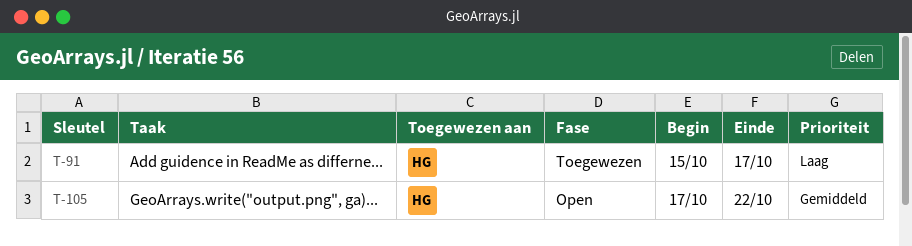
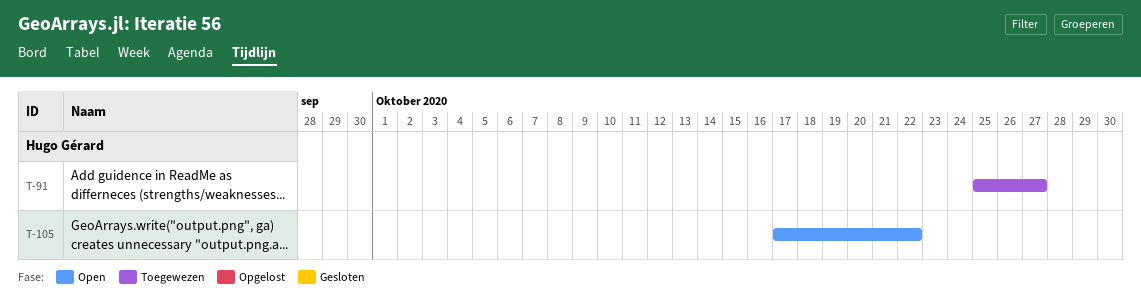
T-91, start: Oct 15 -> Oct 25
T-91, due: Oct 17 -> Oct 27

